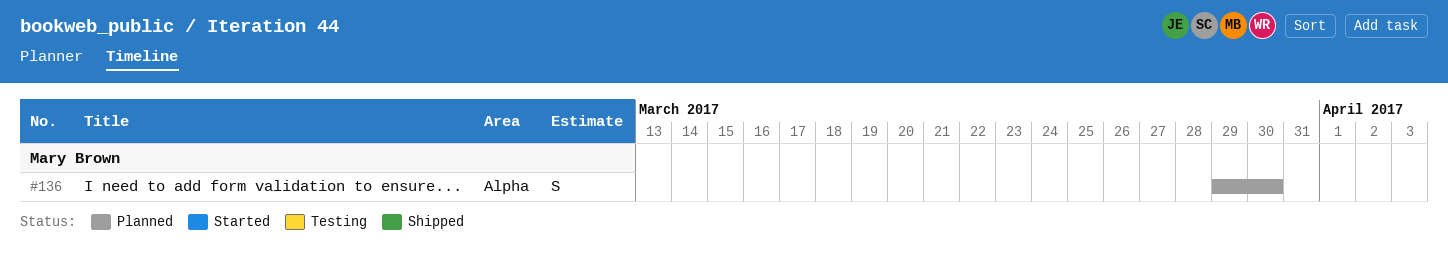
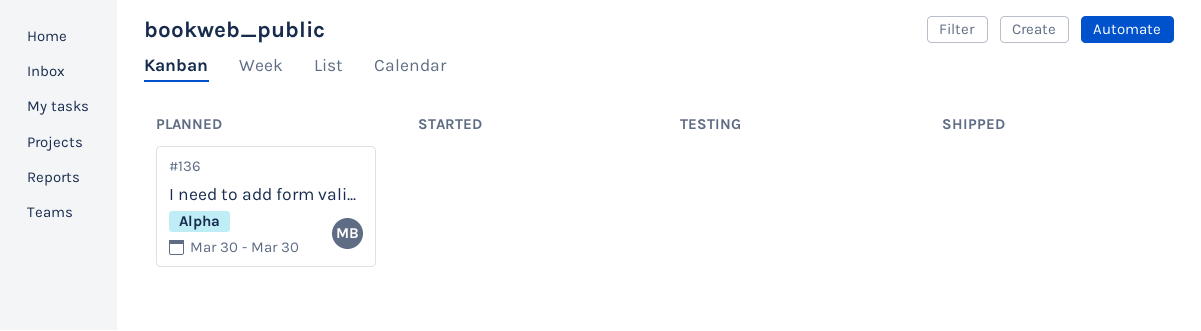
#136, start: Mar 29 -> Mar 30

